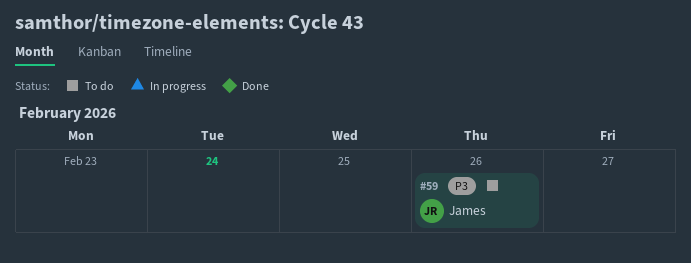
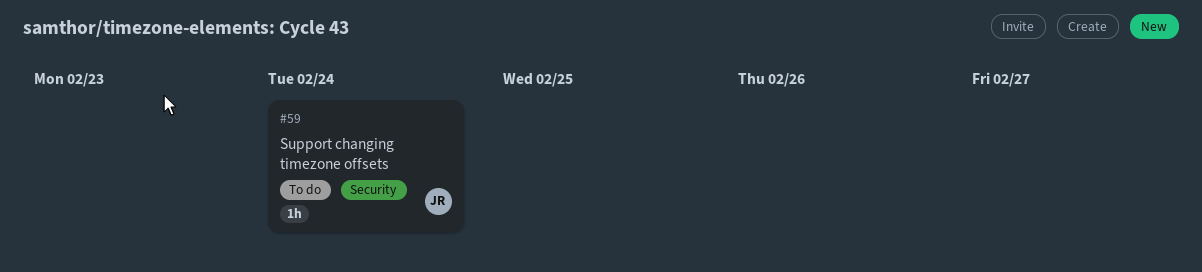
#59, due: Feb 26 -> Feb 24

